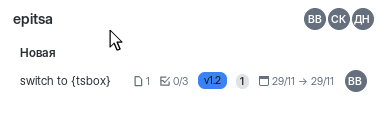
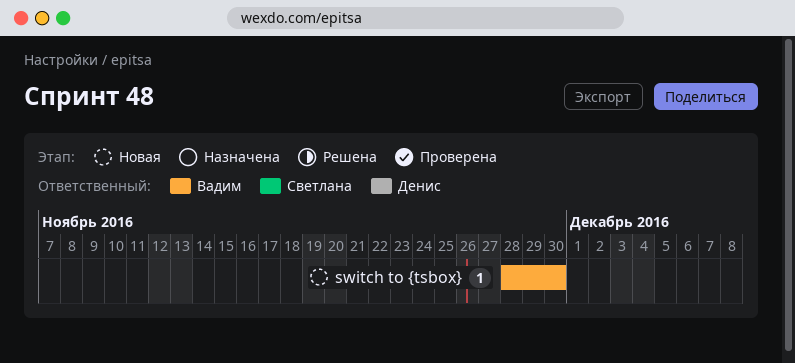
switch to {tsbox}, start: Nov 29 -> Nov 28
switch to {tsbox}, due: Nov 29 -> Nov 30

